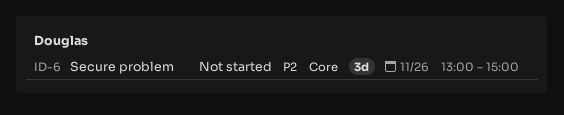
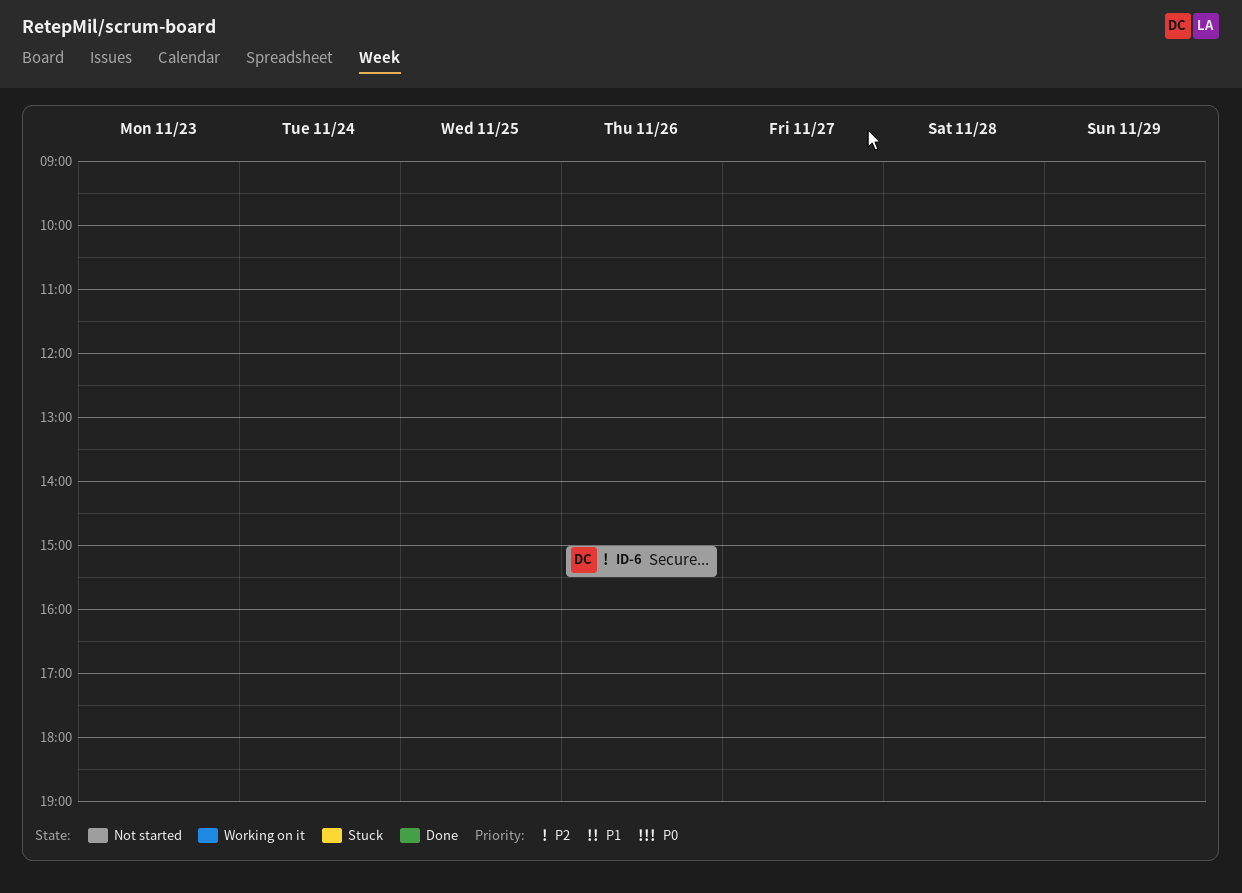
ID-6, begins: 13:00 -> 15:00
ID-6, ends: 15:00 -> 15:30

